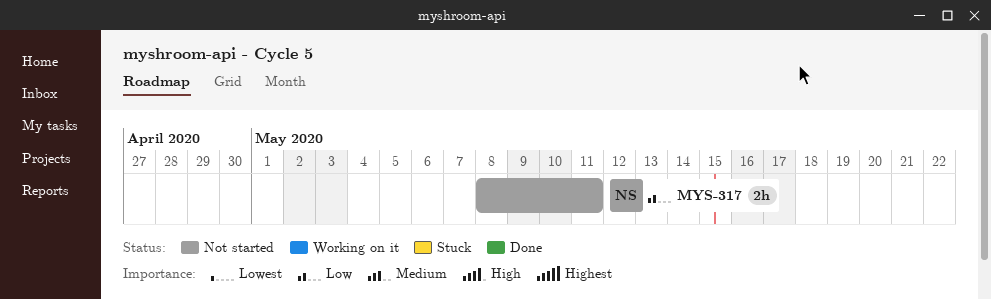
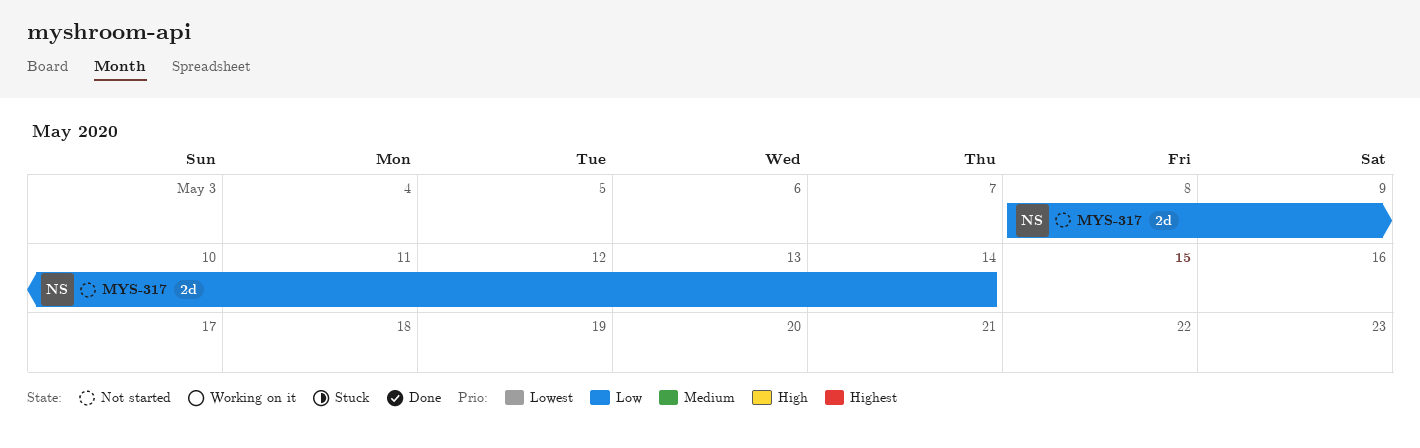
MYS-317, estimate: 2h -> 2d
MYS-317, due: May 11 -> May 14

